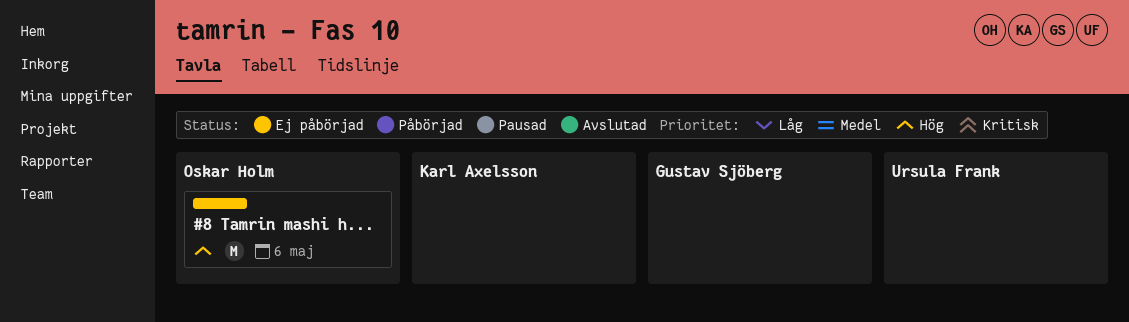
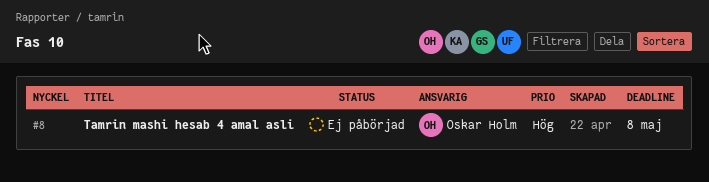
#8, due: May 6 -> May 8

